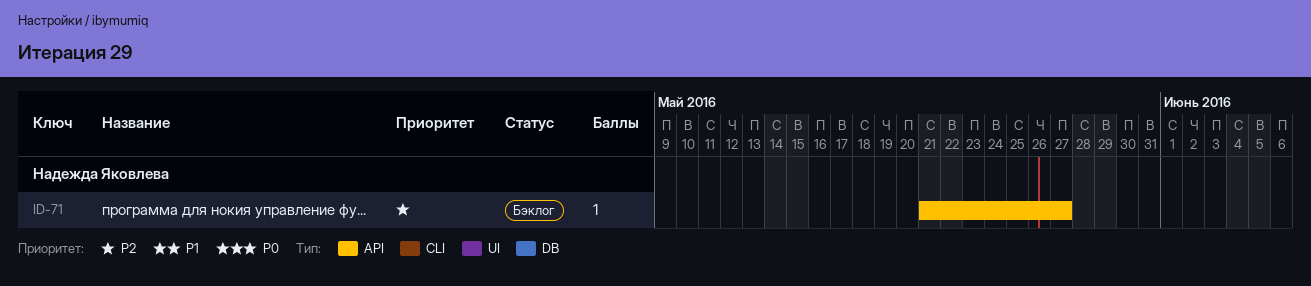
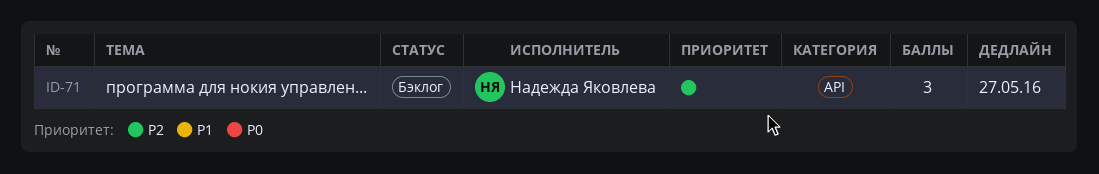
ID-71, estimate: 1 -> 3

